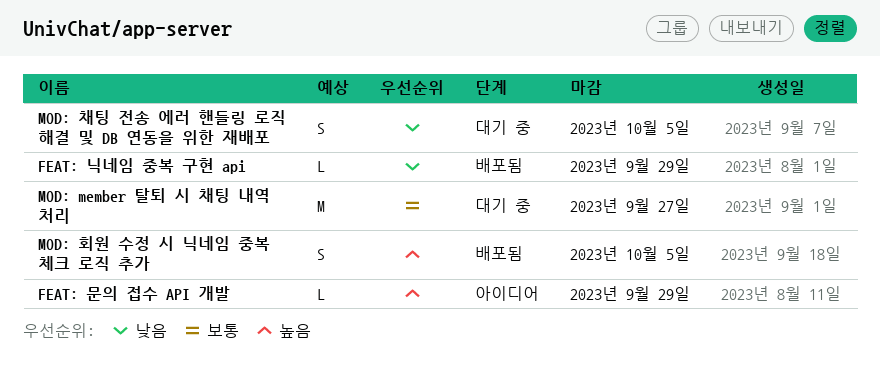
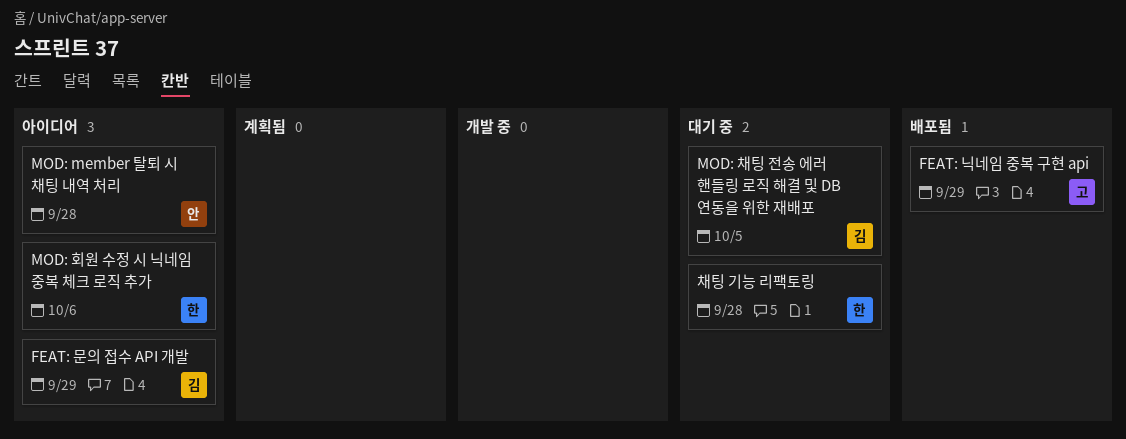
MOD: member 탈퇴 시 채팅 내역 처리, status: 대기 중 -> 아이디어
MOD: member 탈퇴 시 채팅 내역 처리, due: Sep 27 -> Sep 28
MOD: 회원 수정 시 닉네임 중복 체크 로직 추가, status: 배포됨 -> 아이디어
MOD: 회원 수정 시 닉네임 중복 체크 로직 추가, due: Oct 5 -> Oct 6
채팅 기능 리팩토링: none -> present

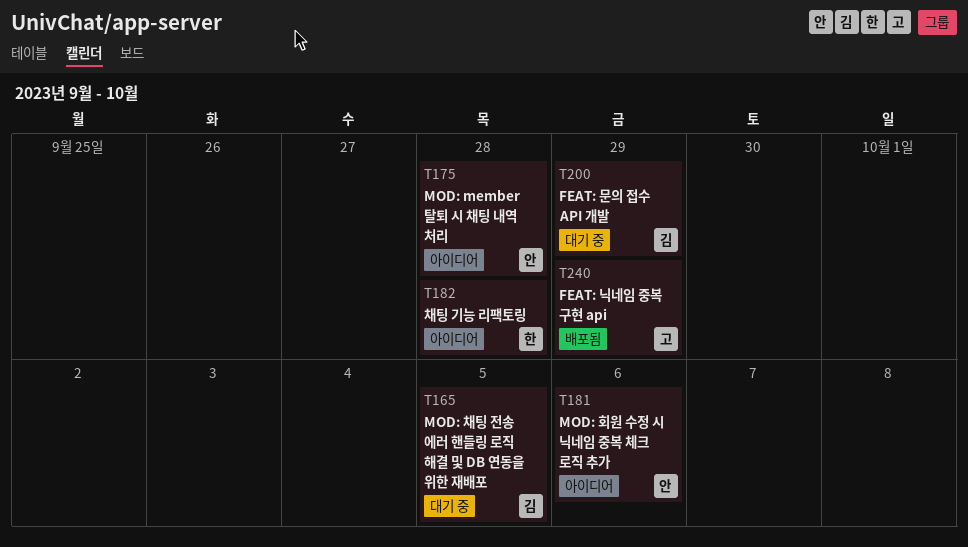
FEAT: 문의 접수 API 개발, status: 아이디어 -> 대기 중
MOD: 회원 수정 시 닉네임 중복 체크 로직 추가, owner: 한 -> 안
채팅 기능 리팩토링, status: 대기 중 -> 아이디어

